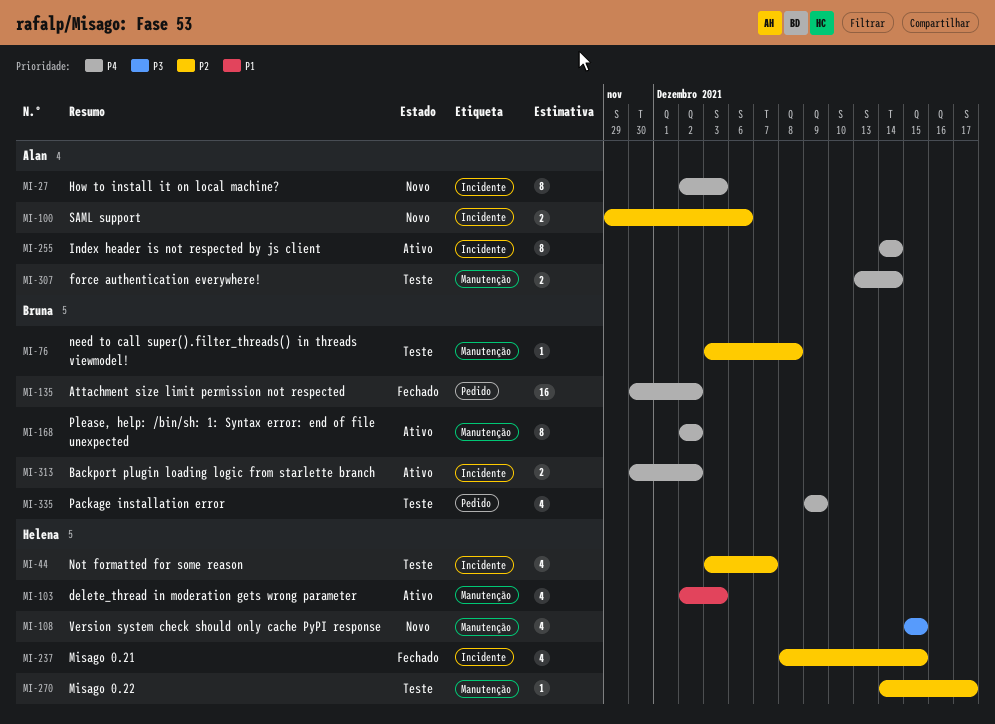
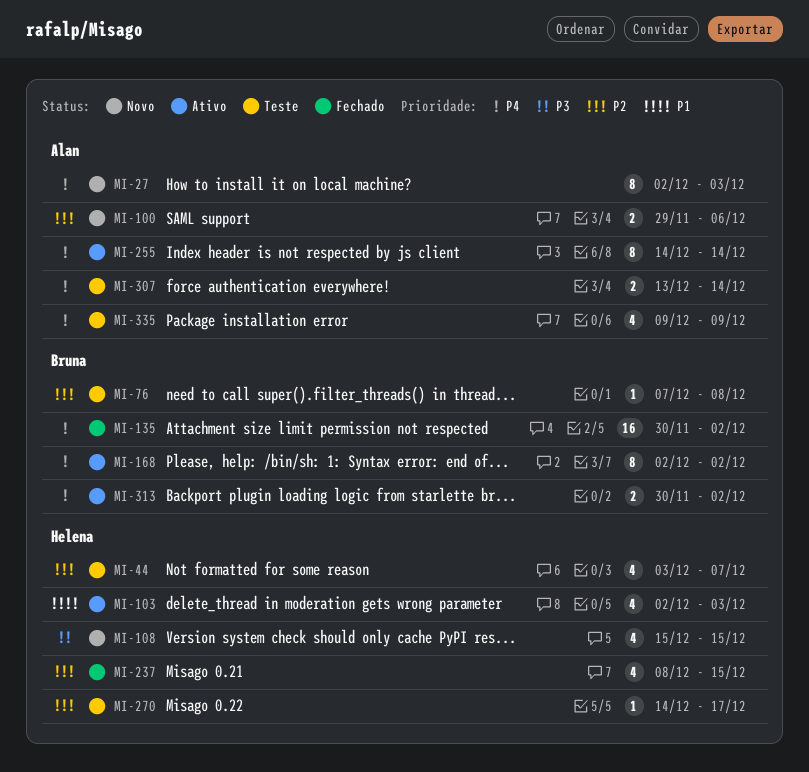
MI-76, start: Dec 3 -> Dec 7
MI-335, owner: Bruna -> Alan

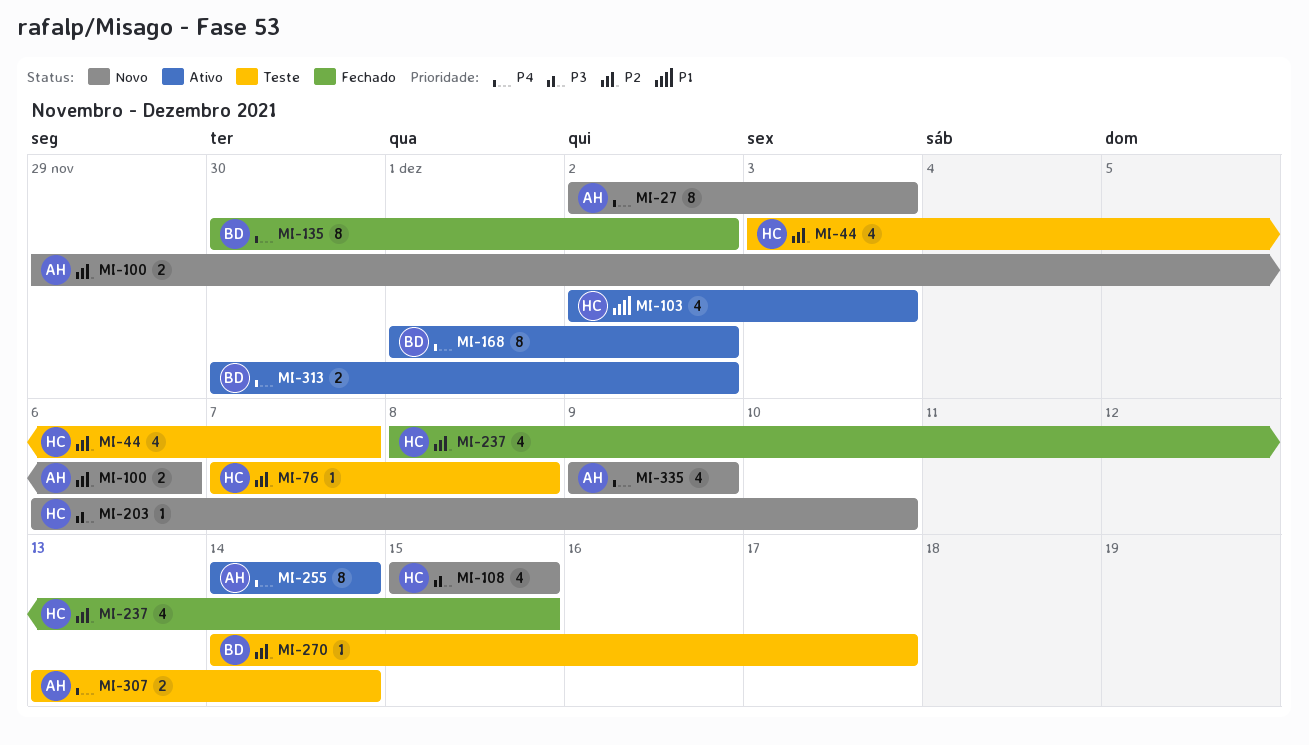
MI-76, owner: Bruna -> Helena
MI-135, estimate: 16 -> 8
MI-168, start: Dec 2 -> Dec 1
MI-203: none -> present
MI-270, owner: Helena -> Bruna
MI-335, status: Teste -> Novo

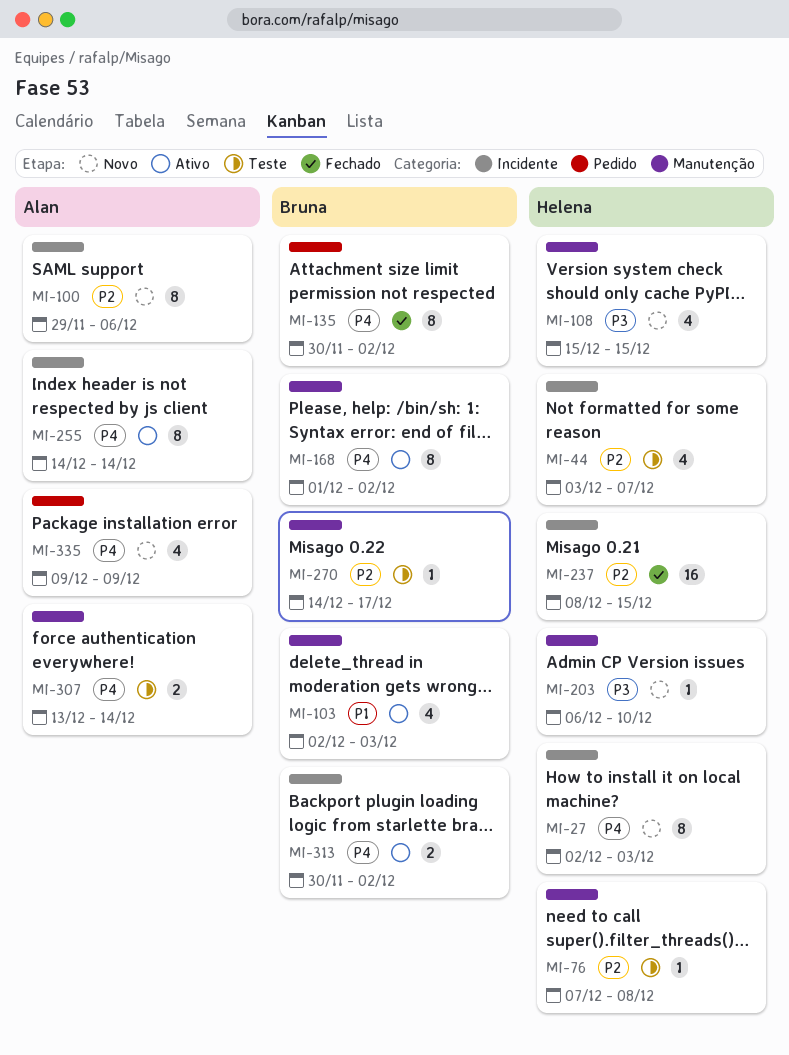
MI-27, owner: Alan -> Helena
MI-100, estimate: 2 -> 8
MI-103, owner: Helena -> Bruna
MI-237, estimate: 4 -> 16

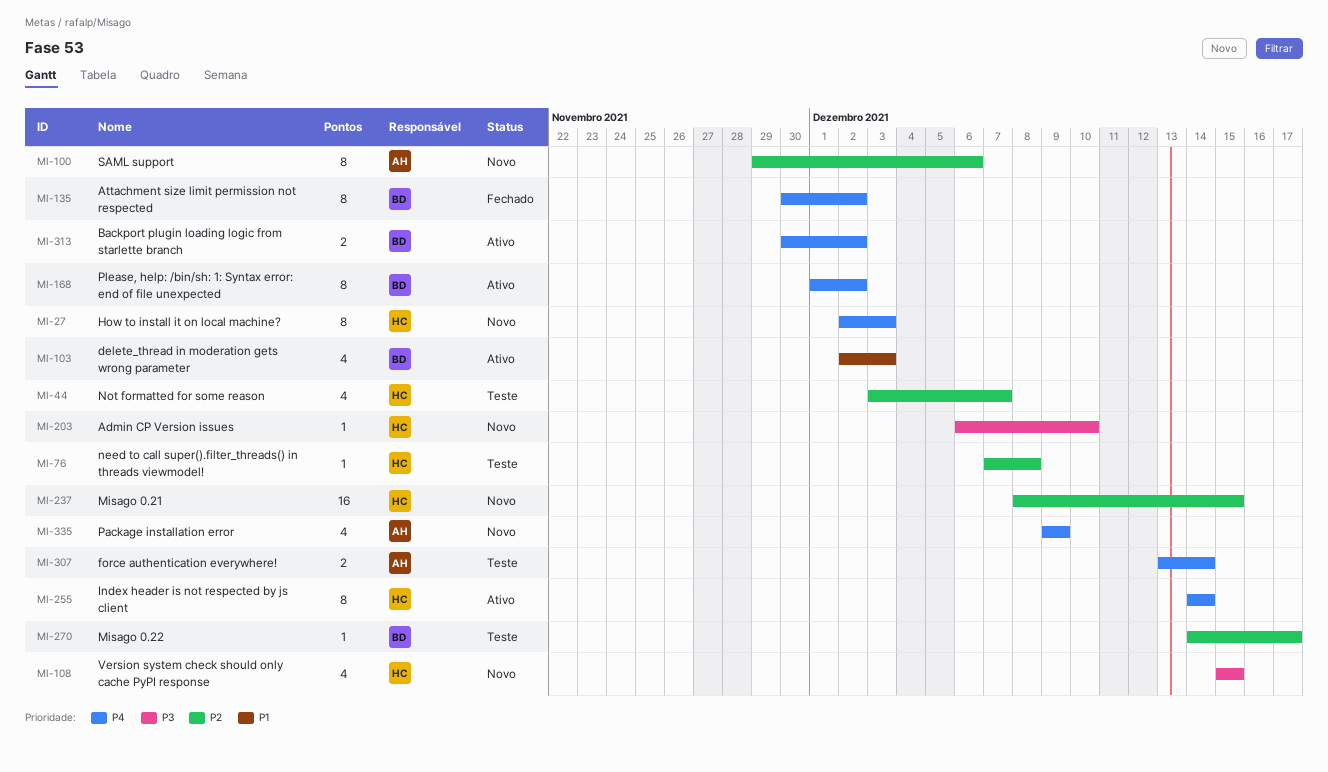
MI-237, status: Fechado -> Novo
MI-255, owner: Alan -> Helena

